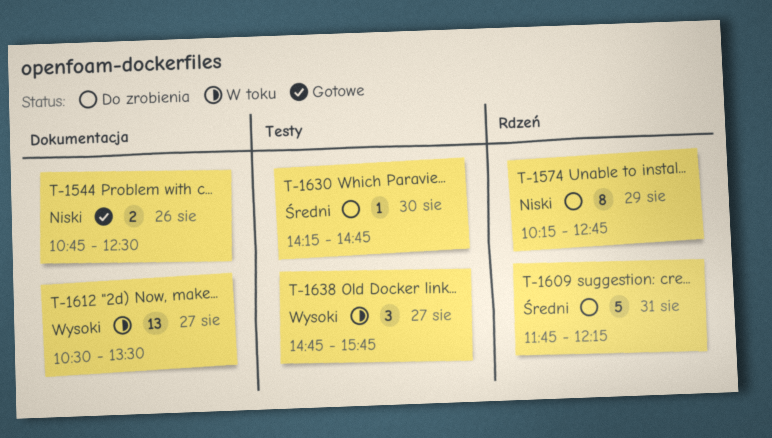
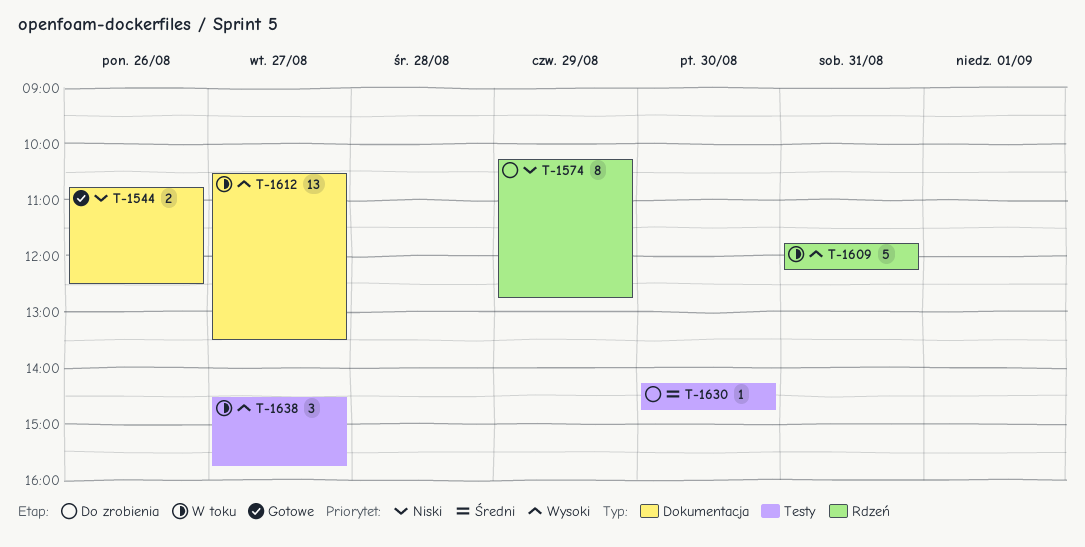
T-1609, status: Do zrobienia -> W toku
T-1609, priority: Średni -> Wysoki
T-1638, begins: 14:45 -> 14:30

